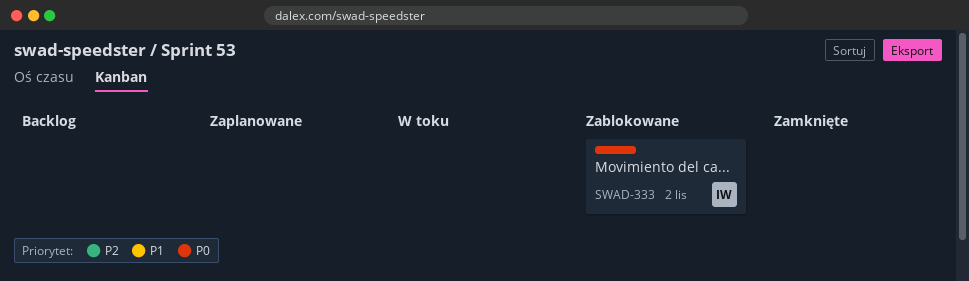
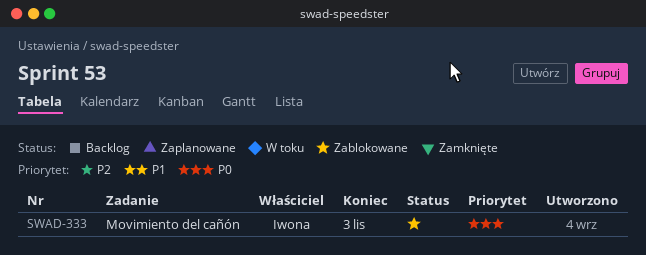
SWAD-333, due: Nov 2 -> Nov 3

